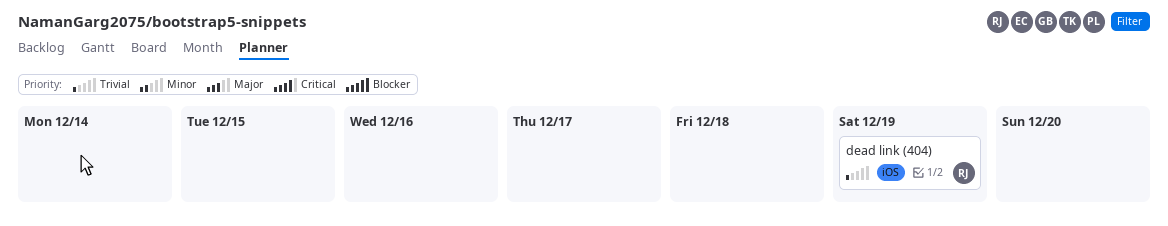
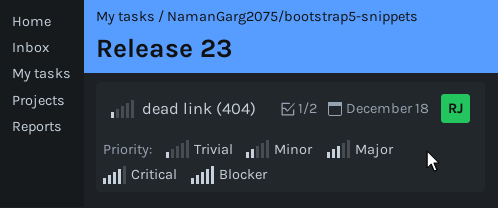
dead link (404), due: Dec 19 -> Dec 18

